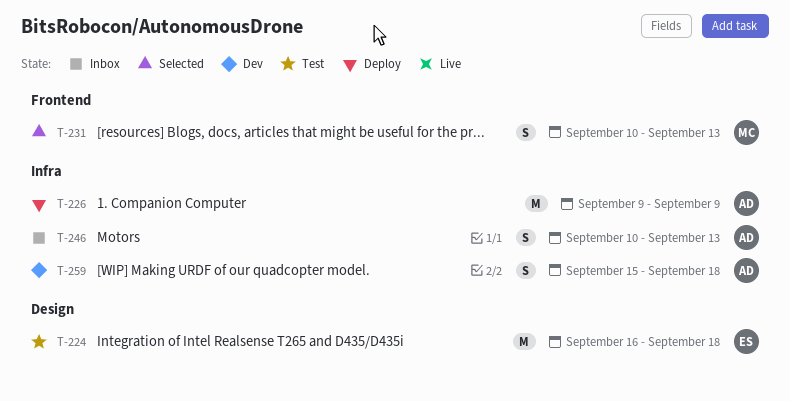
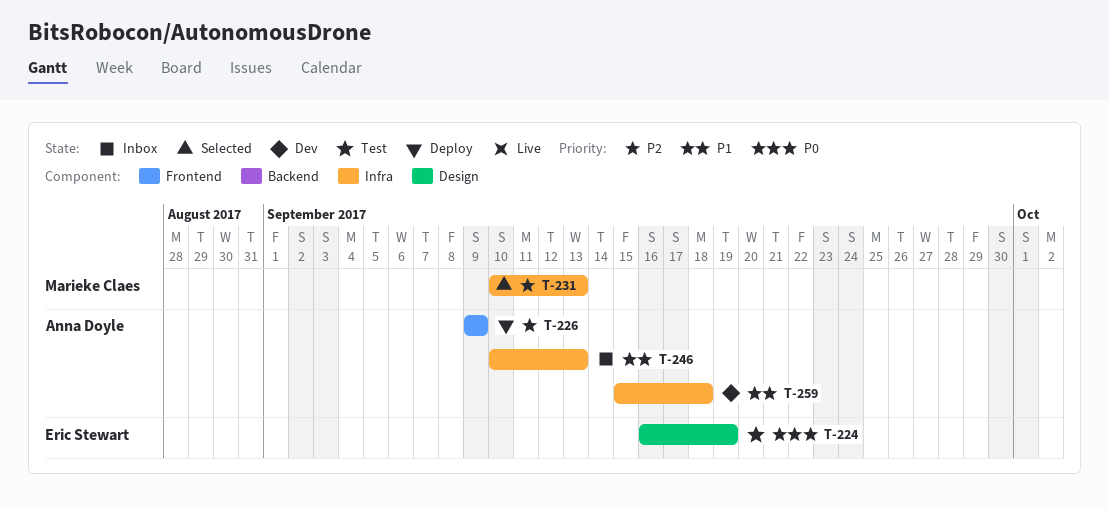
T-224, due: Sep 18 -> Sep 19
T-226, label: Infra -> Frontend
T-231, label: Frontend -> Infra

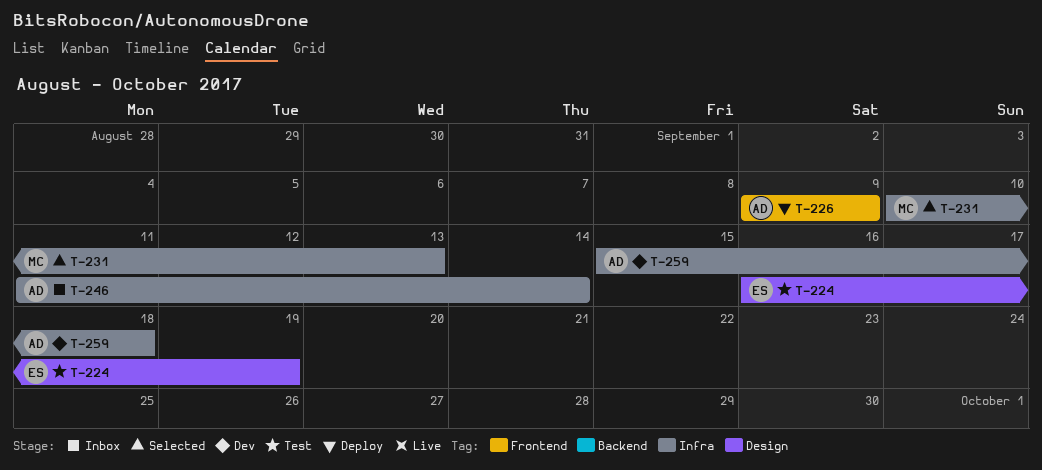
T-246, start: Sep 10 -> Sep 11
T-246, due: Sep 13 -> Sep 14

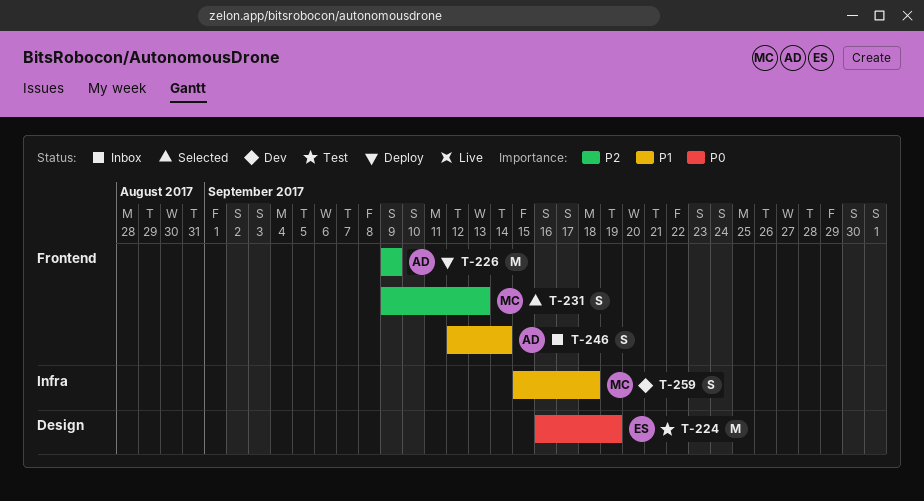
T-231, label: Infra -> Frontend
T-231, start: Sep 10 -> Sep 9
T-246, label: Infra -> Frontend
T-246, start: Sep 11 -> Sep 12
T-259, owner: AD -> MC

